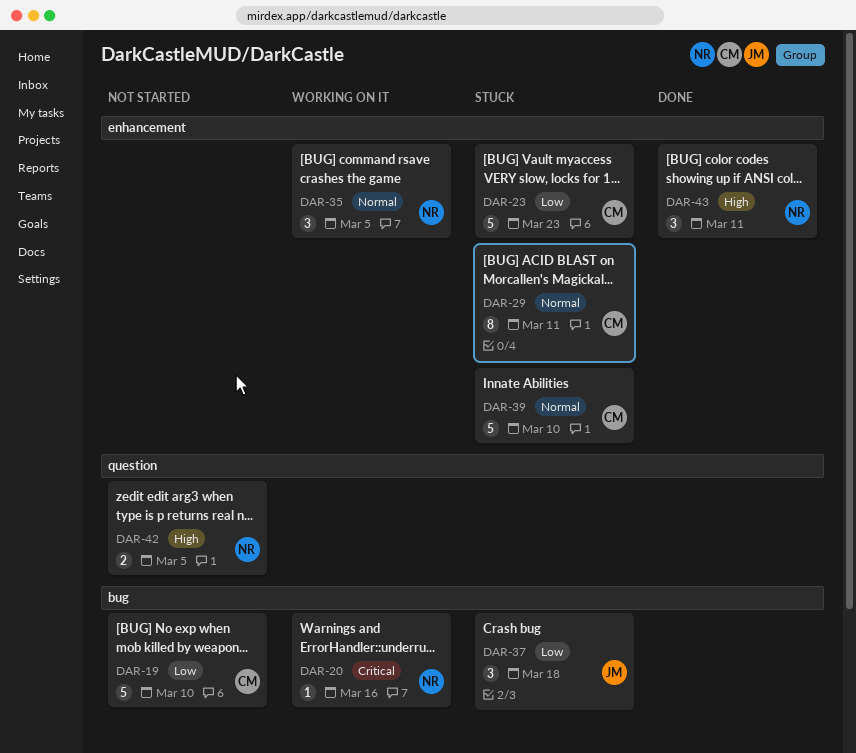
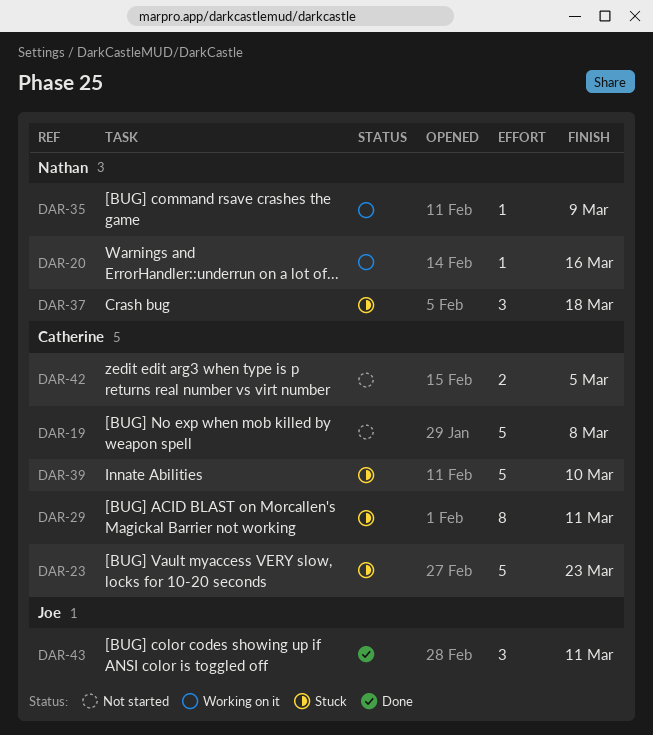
DAR-19, due: Mar 10 -> Mar 8
DAR-35, estimate: 3 -> 1
DAR-35, due: Mar 5 -> Mar 9
DAR-37, owner: Joe -> Nathan
DAR-42, owner: Nathan -> Catherine
DAR-43, owner: Nathan -> Joe

